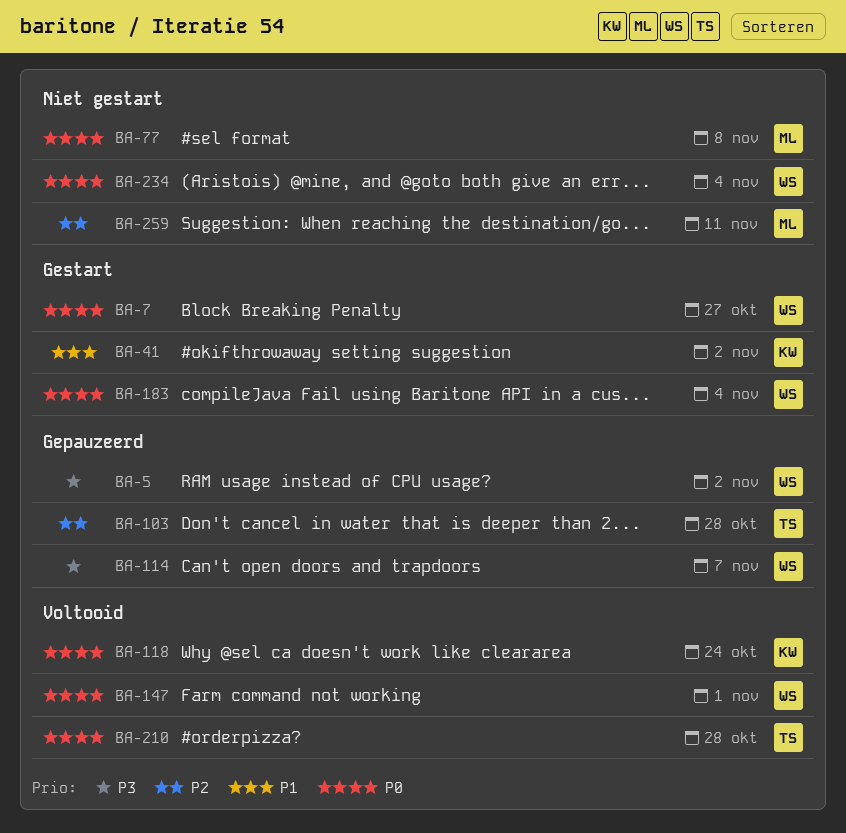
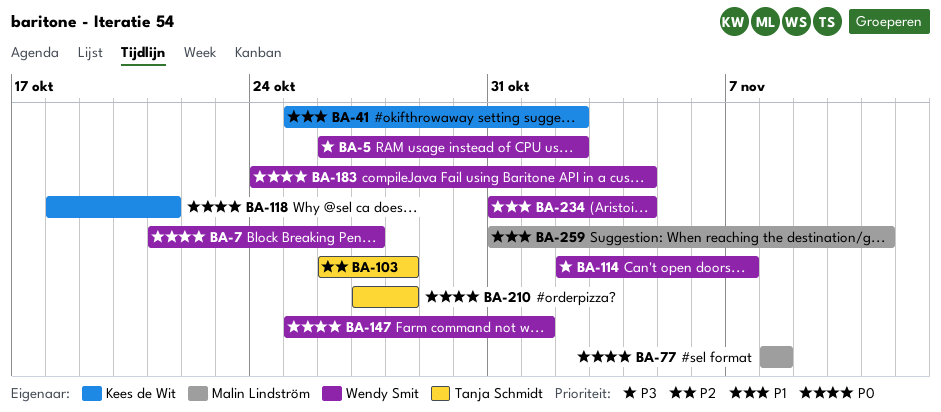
BA-118, due: Oct 24 -> Oct 21
BA-234, priority: P0 -> P1
BA-259, priority: P2 -> P1

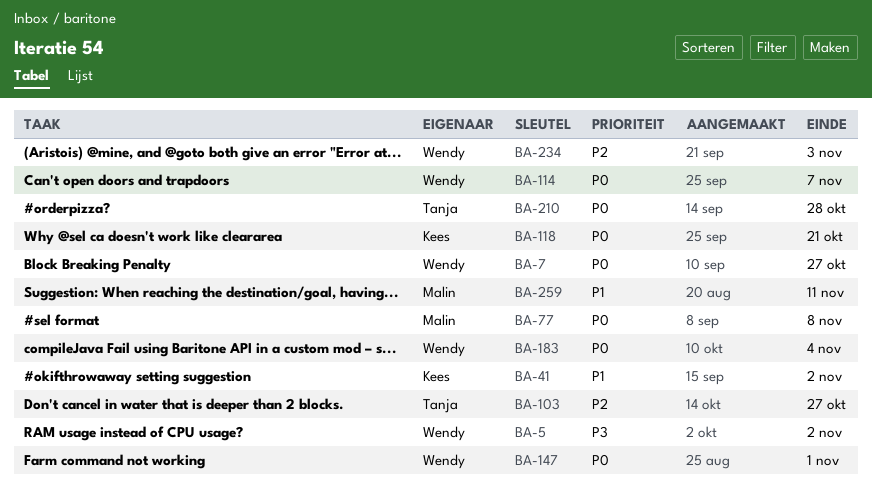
BA-103, due: Oct 28 -> Oct 27
BA-114, priority: P3 -> P0
BA-234, priority: P1 -> P2
BA-234, due: Nov 4 -> Nov 3

